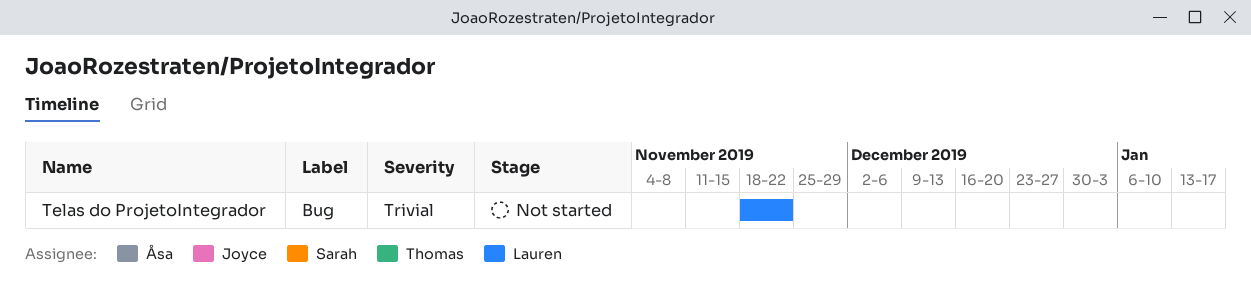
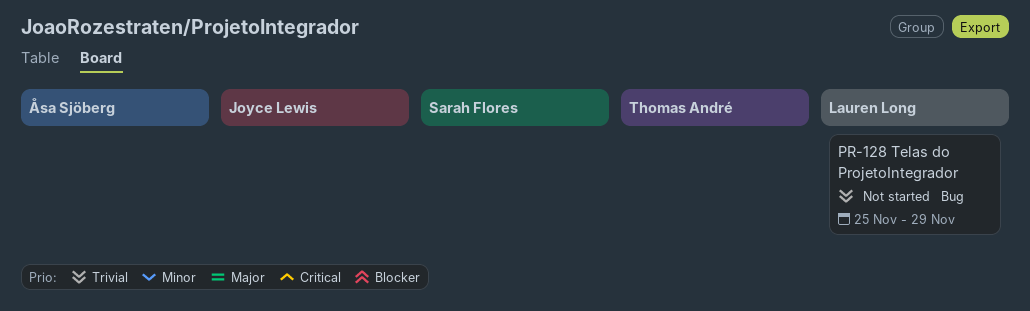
Telas do ProjetoIntegrador, start: Nov 18 -> Nov 25
Telas do ProjetoIntegrador, due: Nov 22 -> Nov 29

